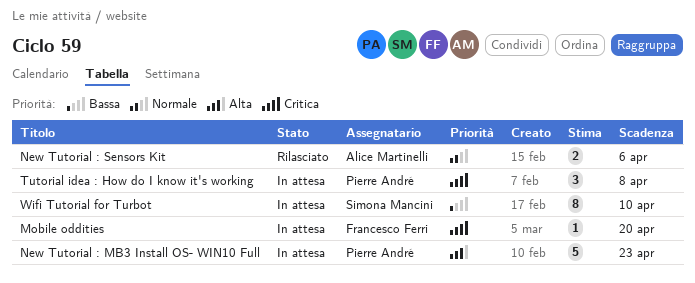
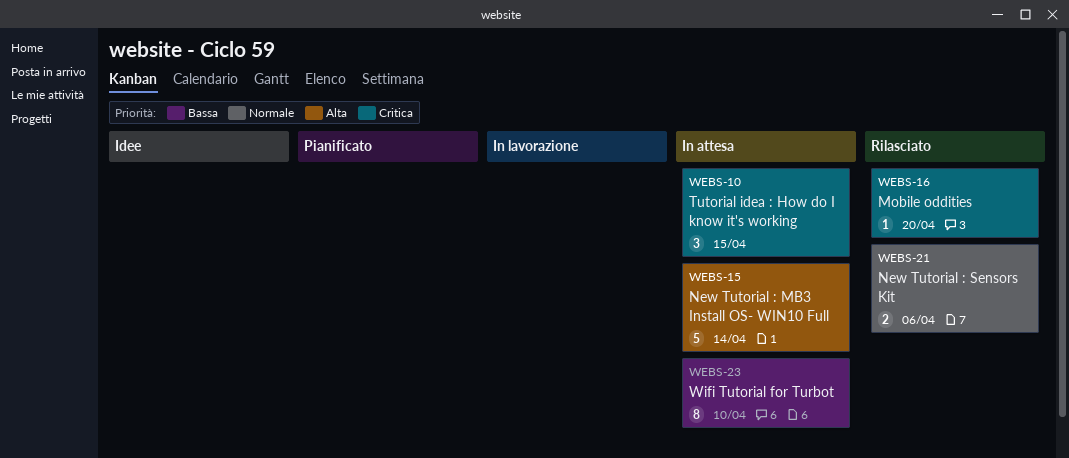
Mobile oddities, status: In attesa -> Rilasciato
New Tutorial : MB3 Install OS- WIN10 Full, due: Apr 23 -> Apr 14
Tutorial idea : How do I know it's working, due: Apr 8 -> Apr 15

